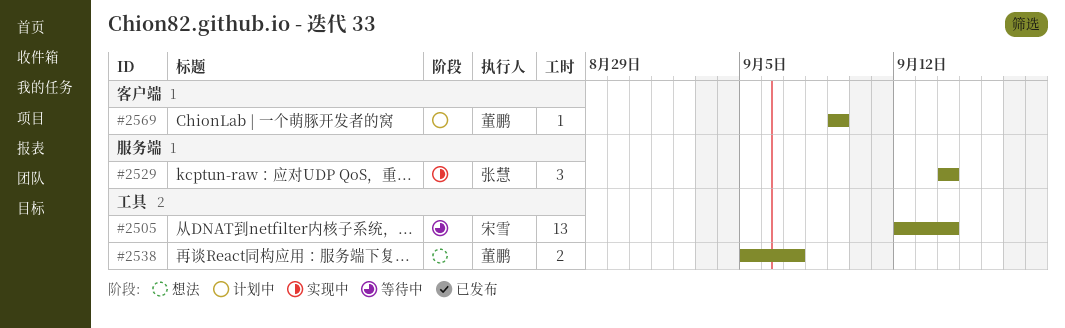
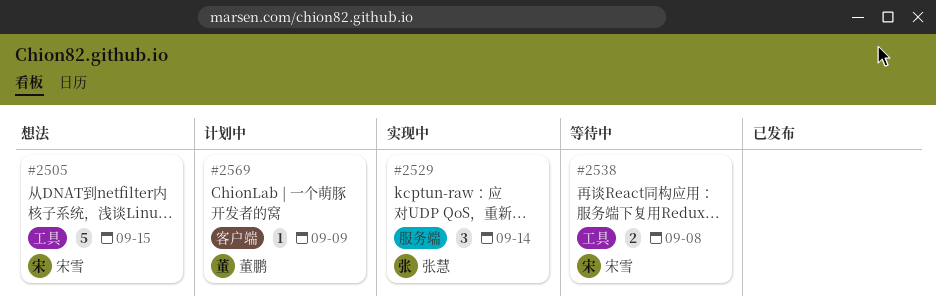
#2505, status: 等待中 -> 想法
#2505, estimate: 13 -> 5
#2505, due: Sep 14 -> Sep 15
#2538, status: 想法 -> 等待中
#2538, owner: 董鹏 -> 宋雪
#2538, due: Sep 7 -> Sep 8

